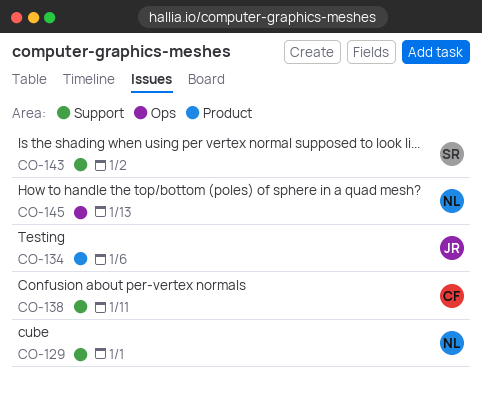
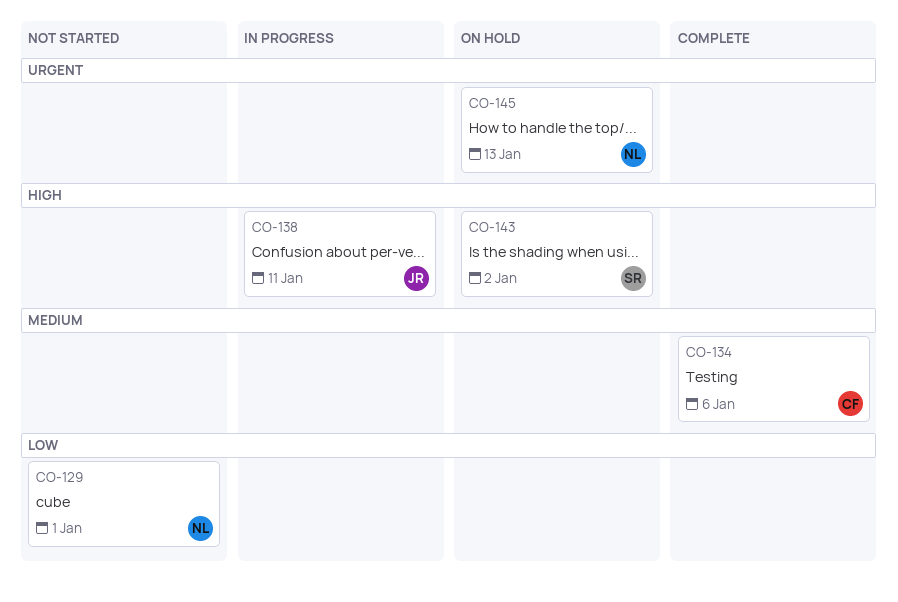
CO-134, owner: JR -> CF
CO-138, owner: CF -> JR

